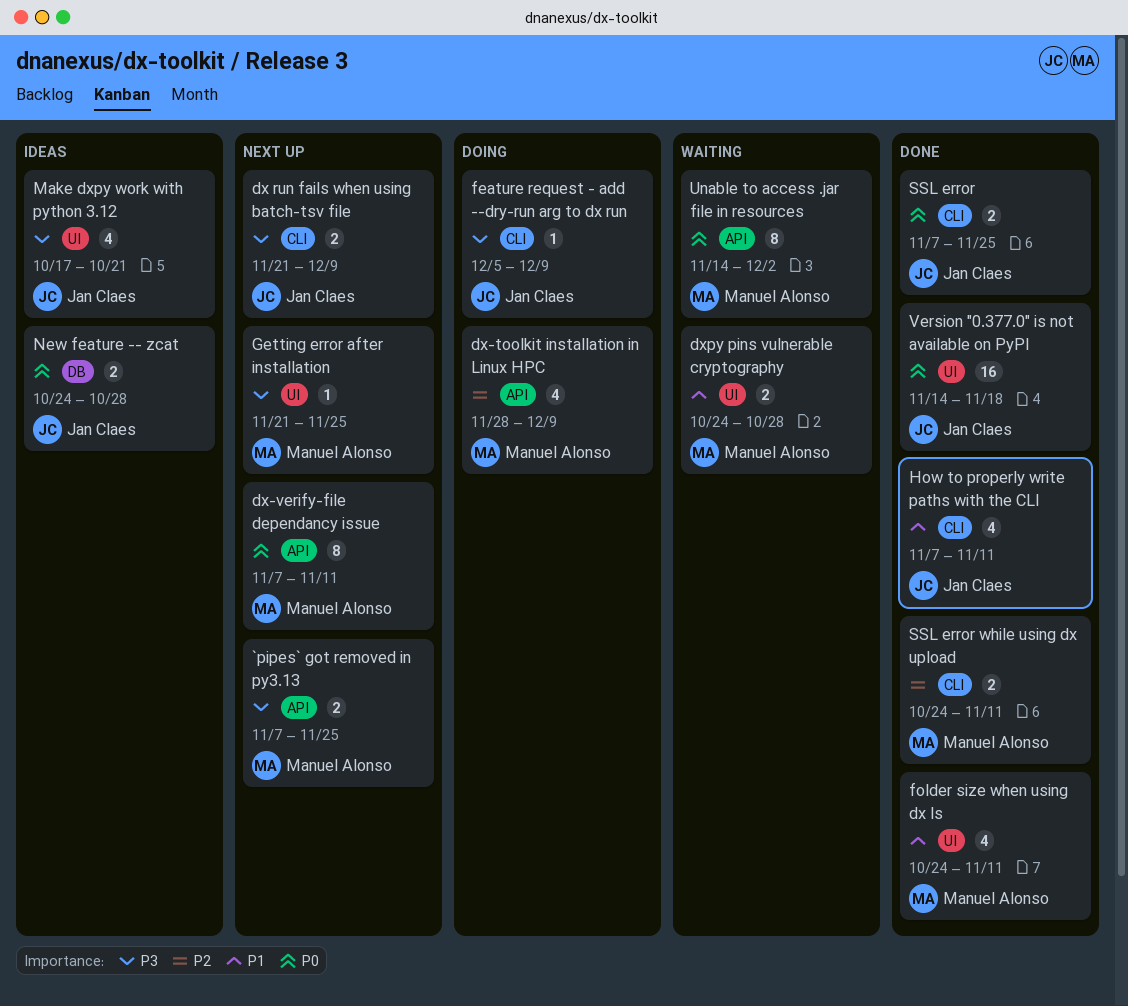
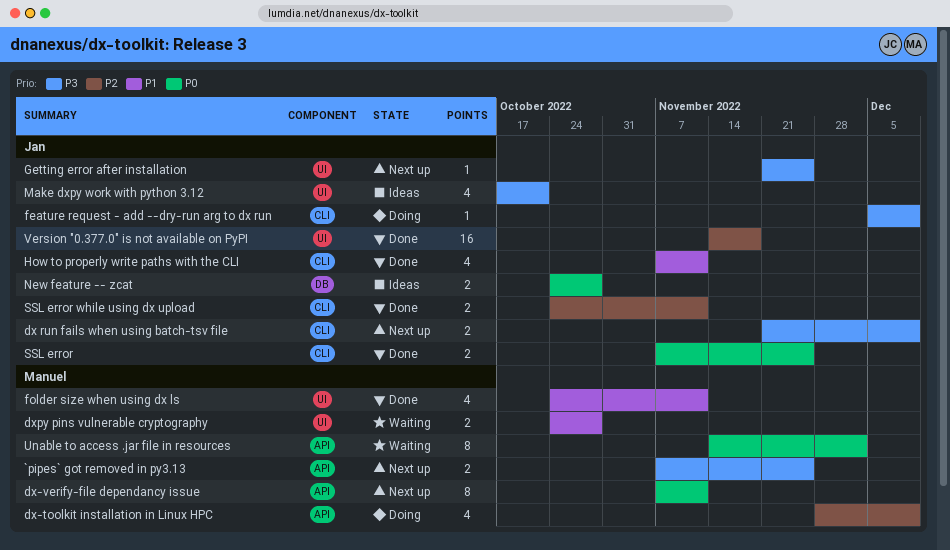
Getting error after installation, owner: Manuel Alonso -> Jan Claes
SSL error while using dx upload, owner: Manuel Alonso -> Jan Claes
Version "0.377.0" is not available on PyPI, priority: P0 -> P2

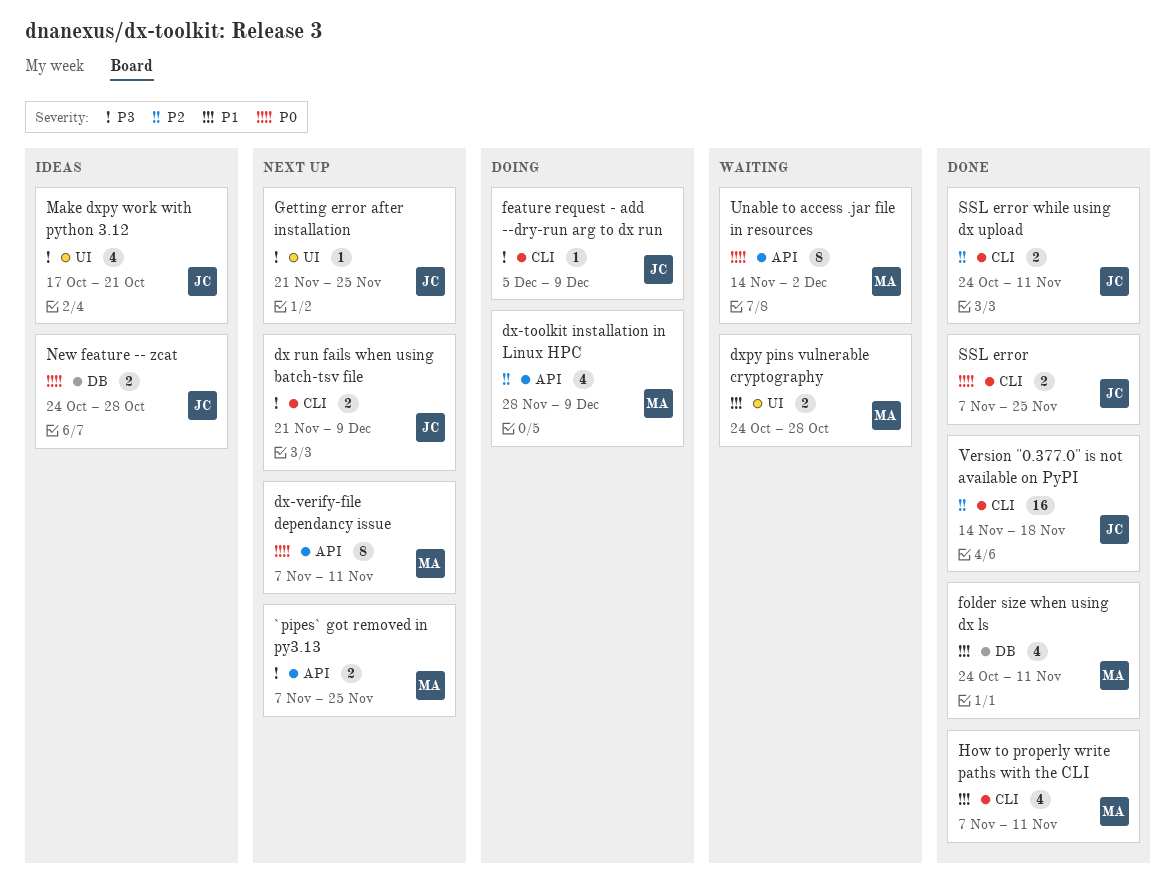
folder size when using dx ls, label: UI -> DB
How to properly write paths with the CLI, owner: Jan -> Manuel
Version "0.377.0" is not available on PyPI, label: UI -> CLI

